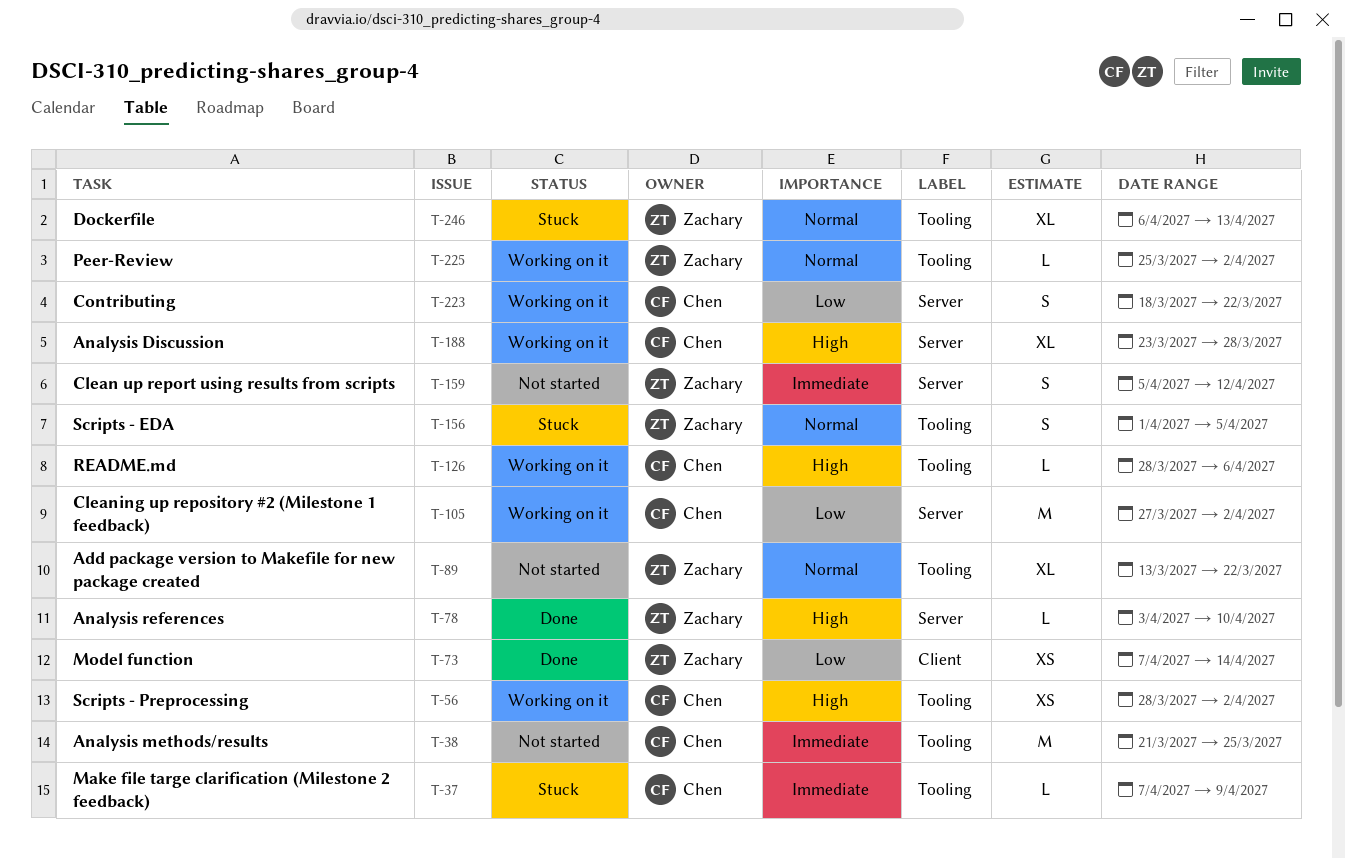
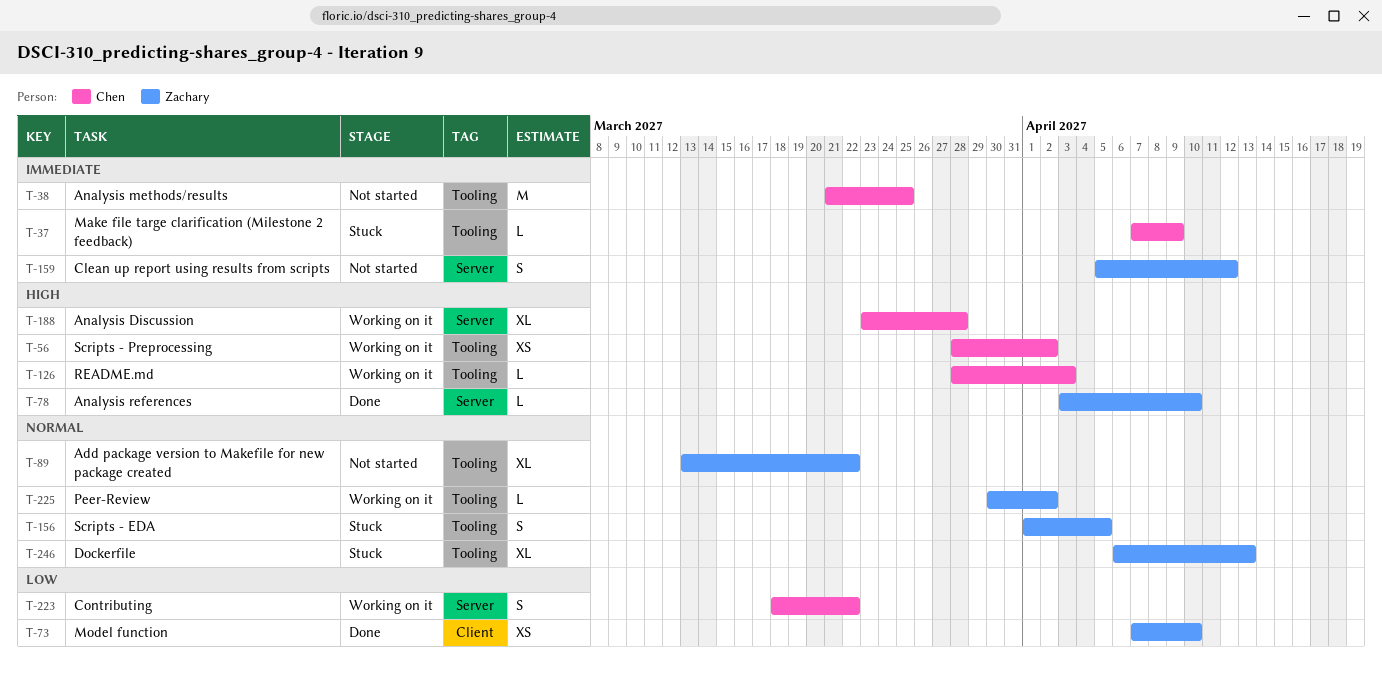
T-73, due: Apr 14 -> Apr 10
T-105: present -> none
T-126, due: Apr 6 -> Apr 3
T-225, start: Mar 25 -> Mar 30

